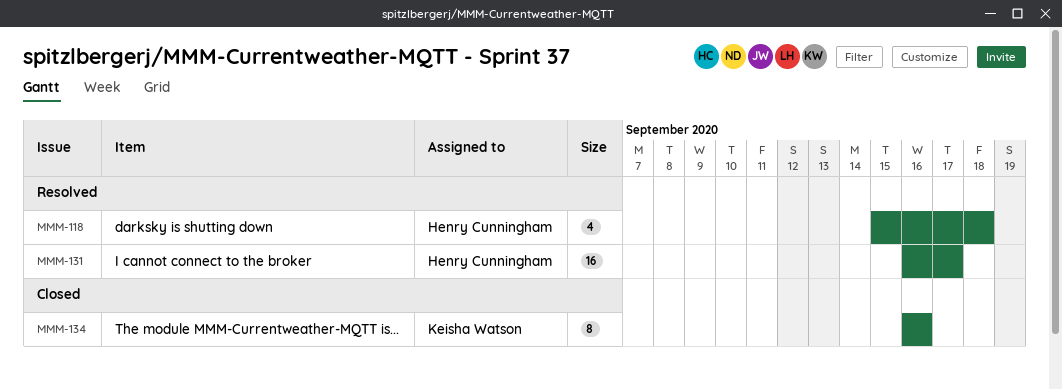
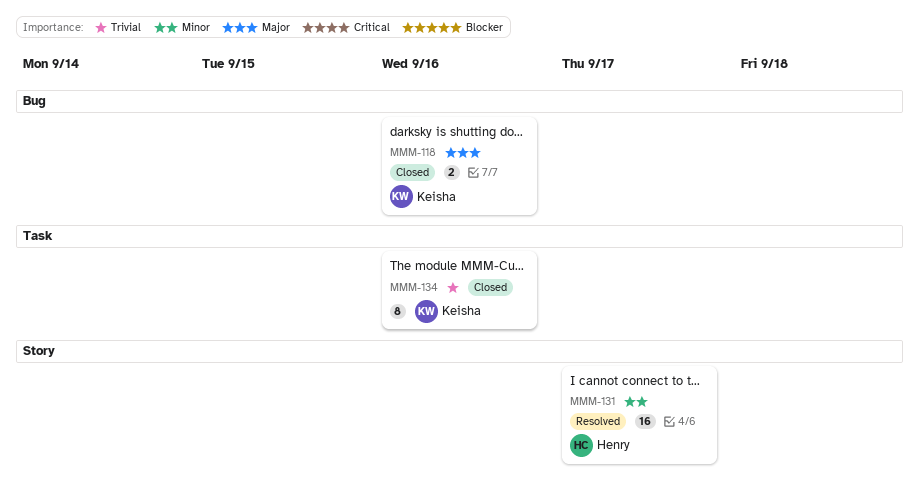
MMM-118, status: Resolved -> Closed
MMM-118, owner: Henry Cunningham -> Keisha Watson
MMM-118, estimate: 4 -> 2
MMM-118, due: Sep 18 -> Sep 16

